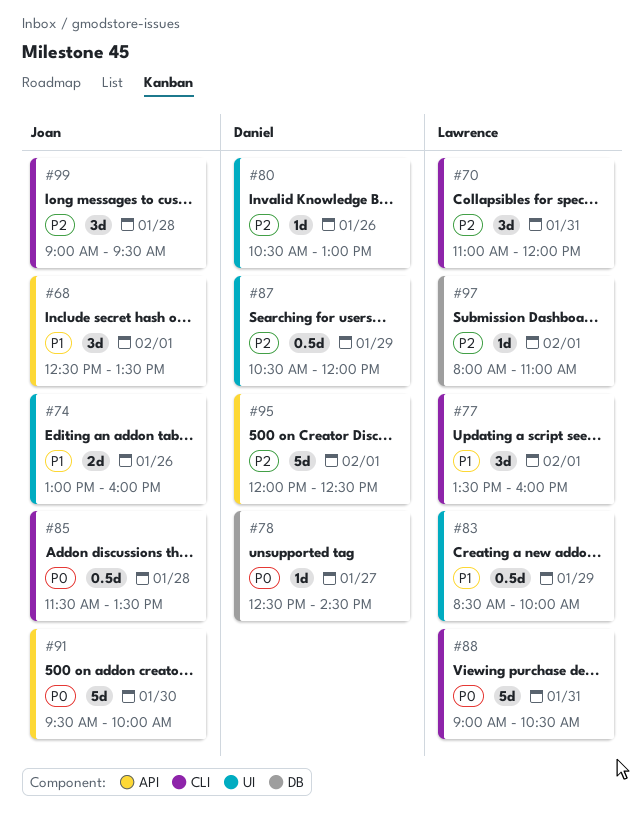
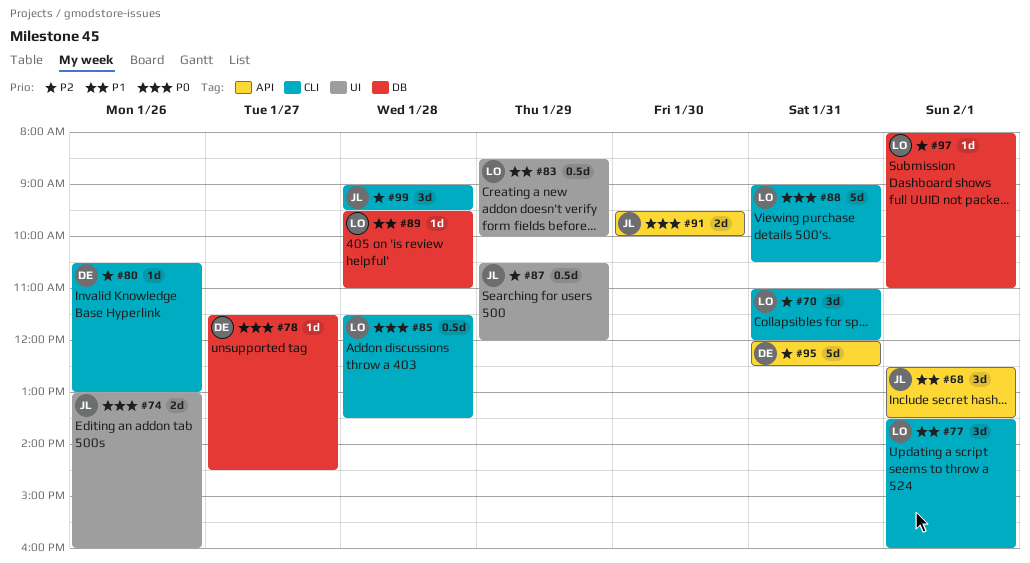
#74, priority: P1 -> P0
#78, begins: 12:30 -> 11:30
#80, label: UI -> CLI
#85, owner: Joan -> Lawrence
#87, owner: Daniel -> Joan
#89: none -> present
#91, estimate: 5d -> 2d
#95, day: Feb 1 -> Jan 31

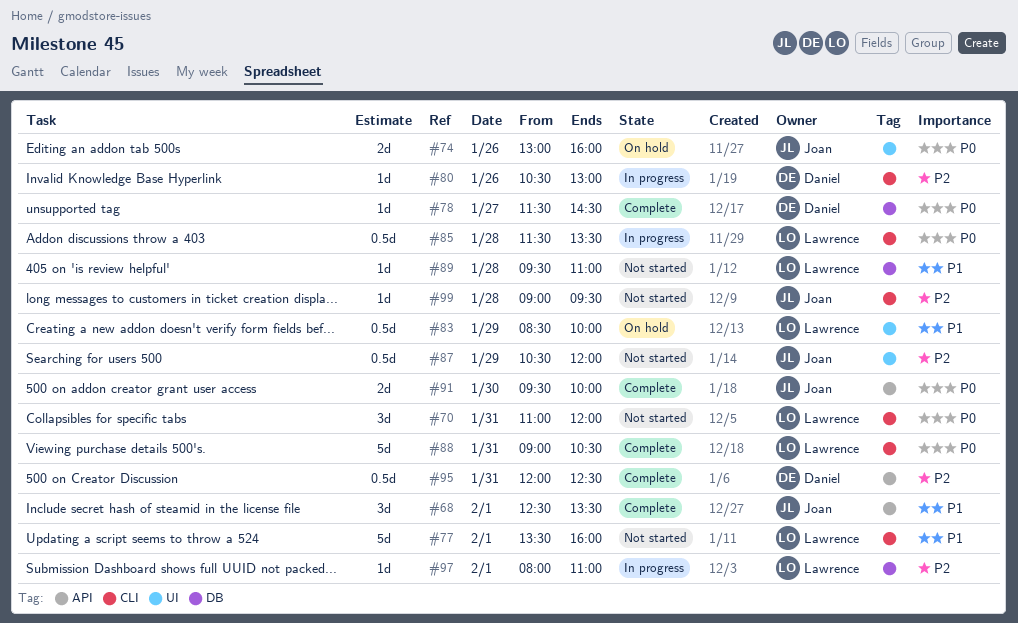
#70, priority: P2 -> P0
#77, estimate: 3d -> 5d
#95, estimate: 5d -> 0.5d
#99, estimate: 3d -> 1d

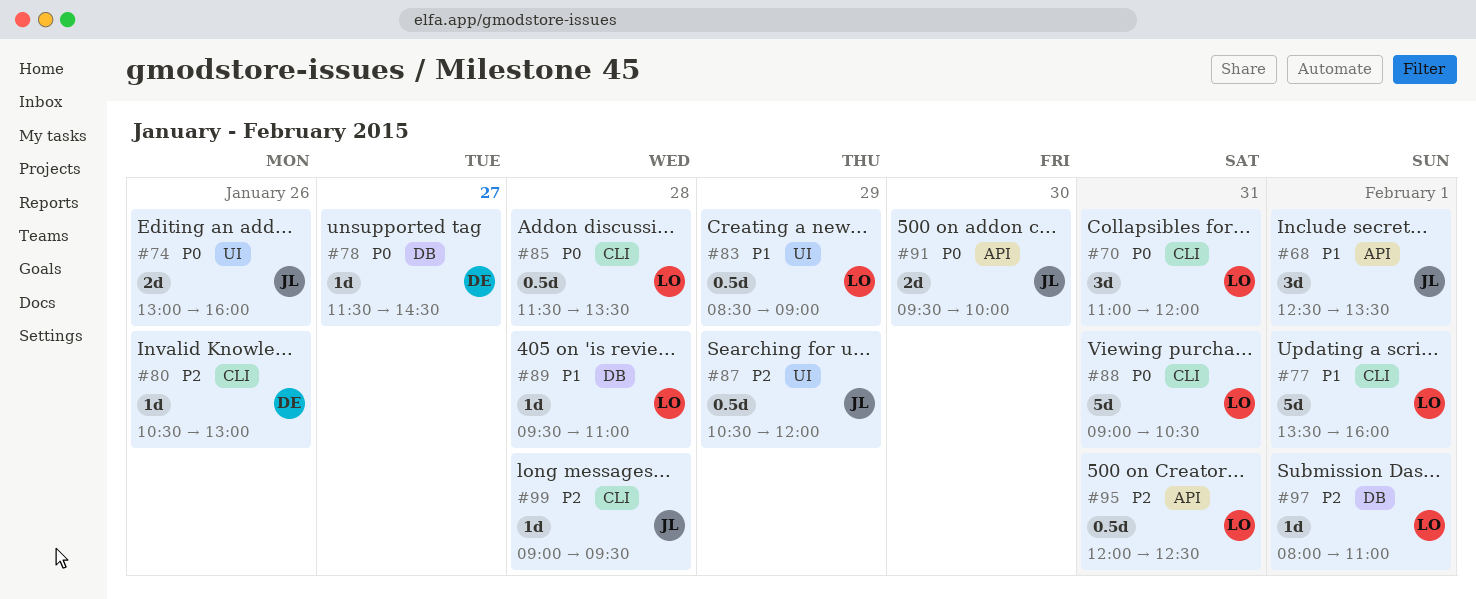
#83, ends: 10:00 -> 09:00
#95, owner: Daniel -> Lawrence

